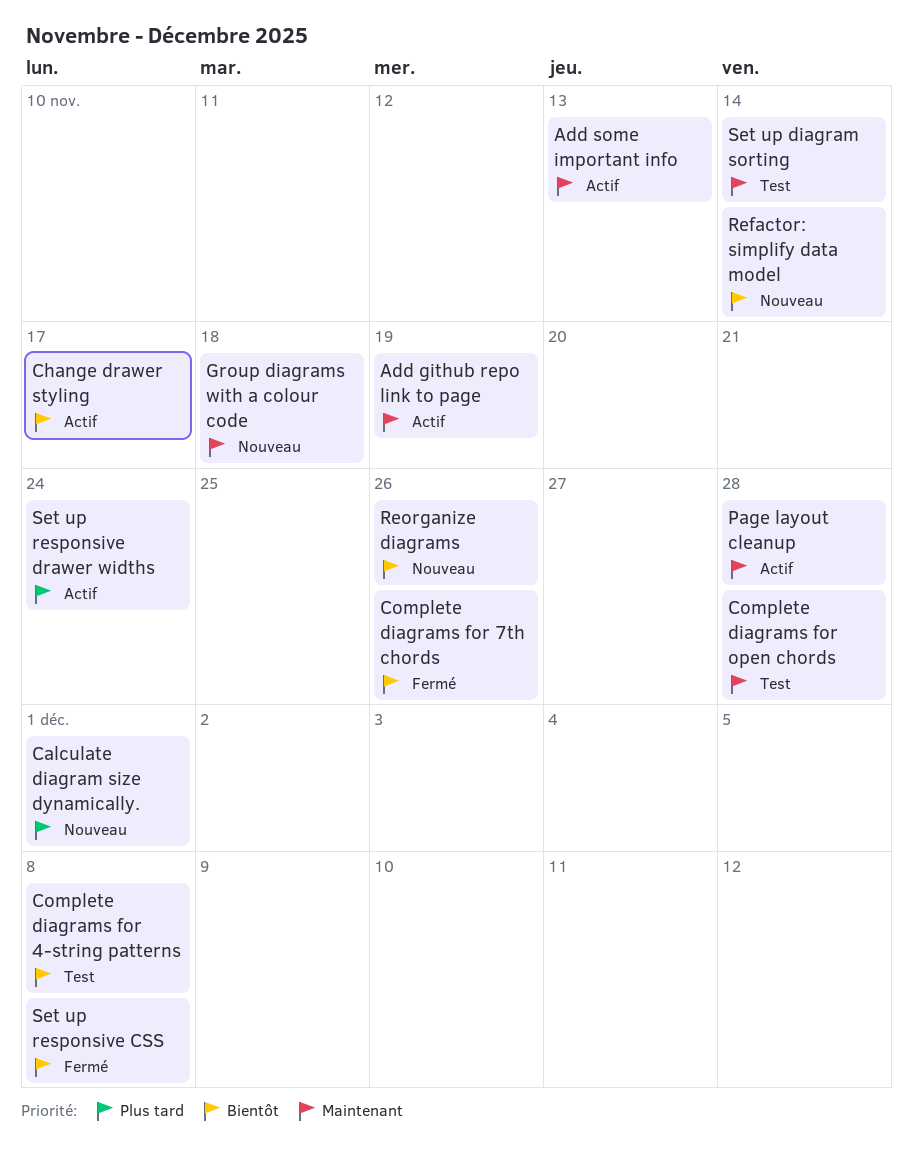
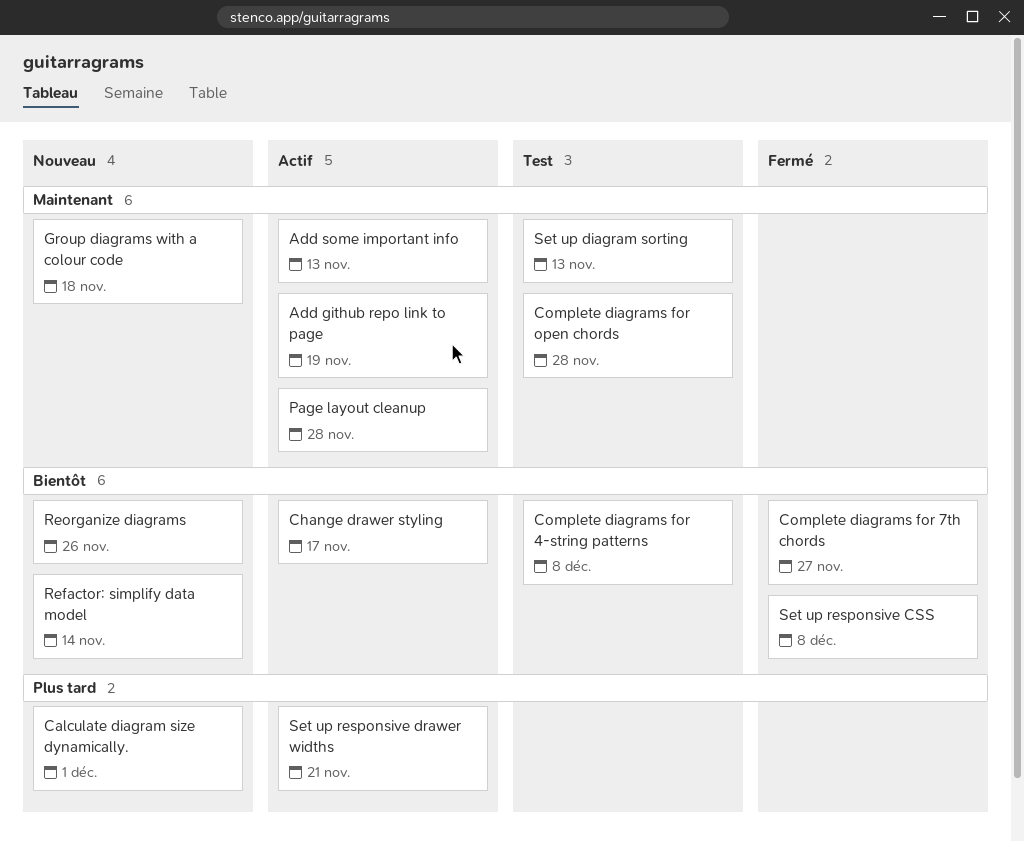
Complete diagrams for 7th chords, due: Nov 26 -> Nov 27
Set up diagram sorting, due: Nov 14 -> Nov 13
Set up responsive drawer widths, due: Nov 24 -> Nov 21

